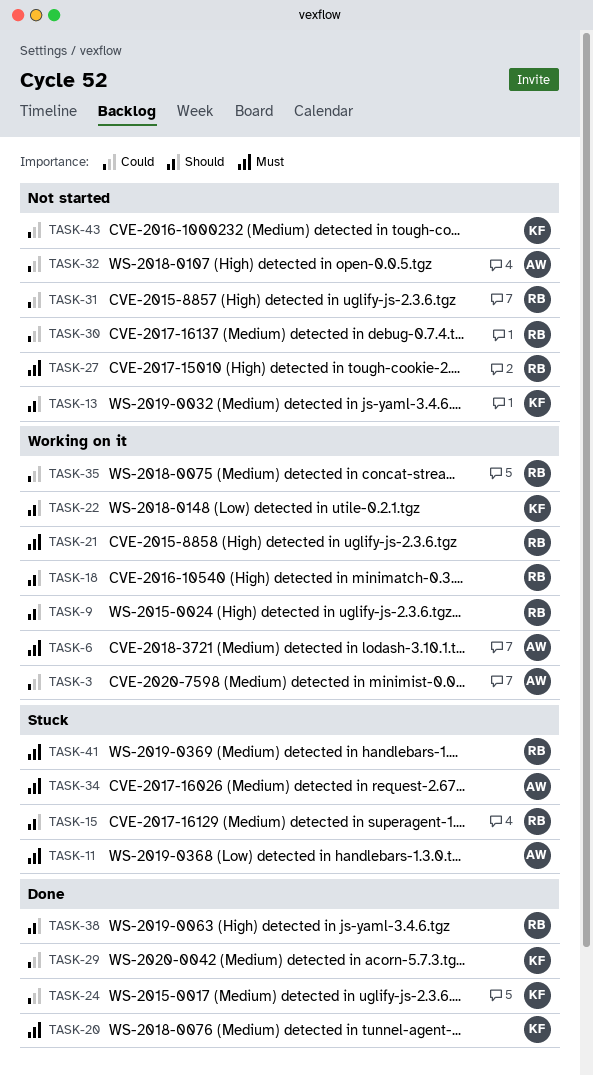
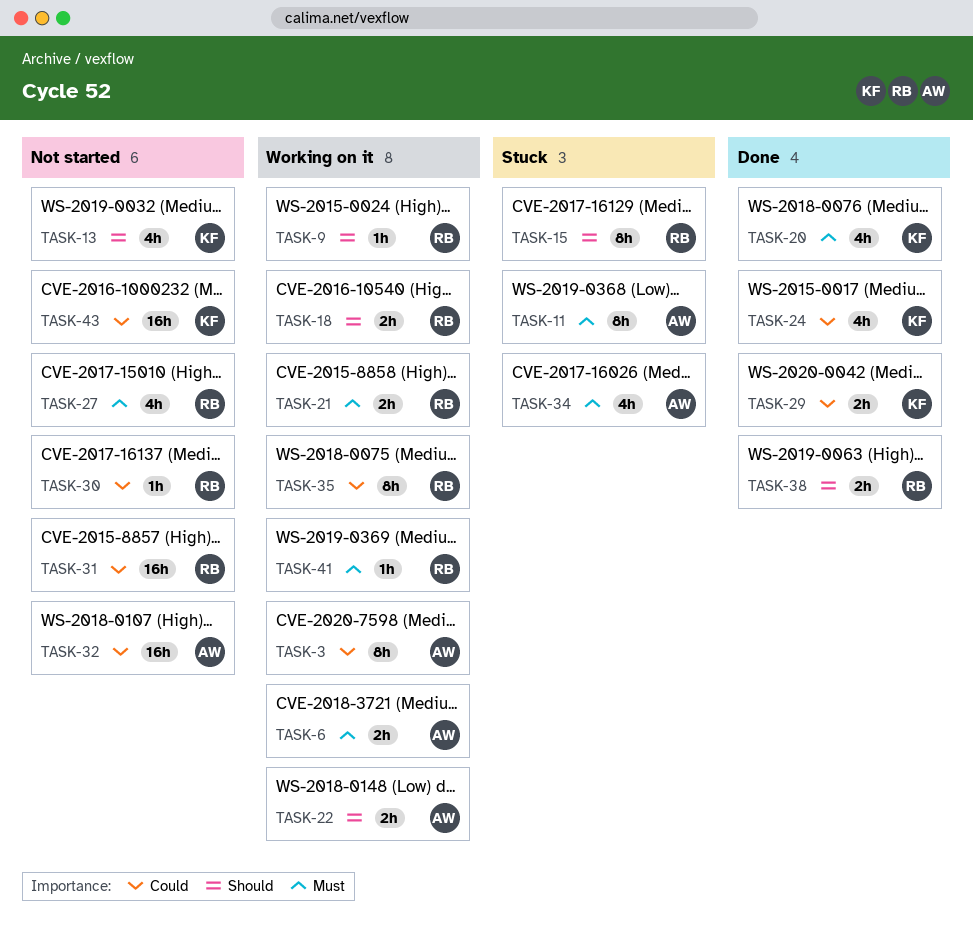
TASK-22, owner: KF -> AW
TASK-41, status: Stuck -> Working on it

